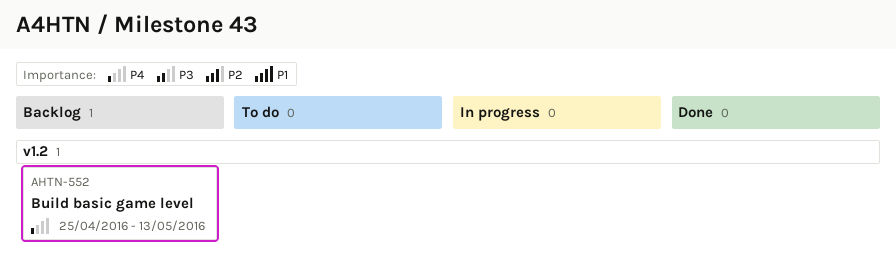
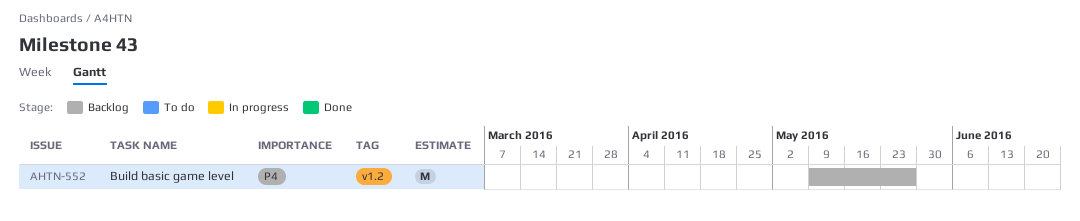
AHTN-552, start: Apr 25 -> May 9
AHTN-552, due: May 13 -> May 27

